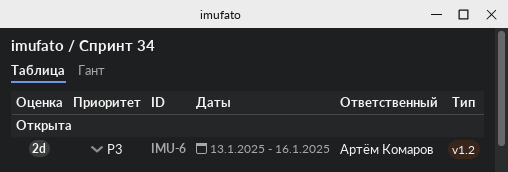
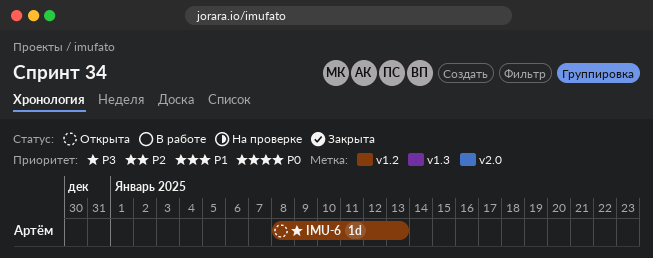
IMU-6, estimate: 2d -> 1d
IMU-6, start: Jan 13 -> Jan 8
IMU-6, due: Jan 16 -> Jan 13

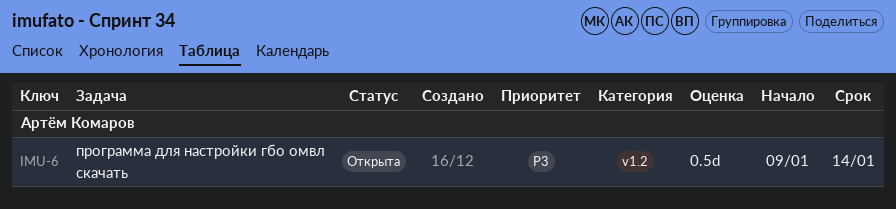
IMU-6, estimate: 1d -> 0.5d
IMU-6, start: Jan 8 -> Jan 9
IMU-6, due: Jan 13 -> Jan 14

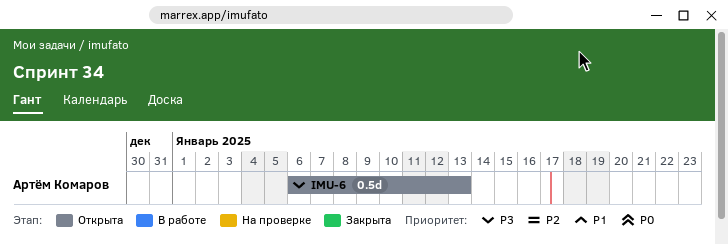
IMU-6, start: Jan 9 -> Jan 6
IMU-6, due: Jan 14 -> Jan 13

